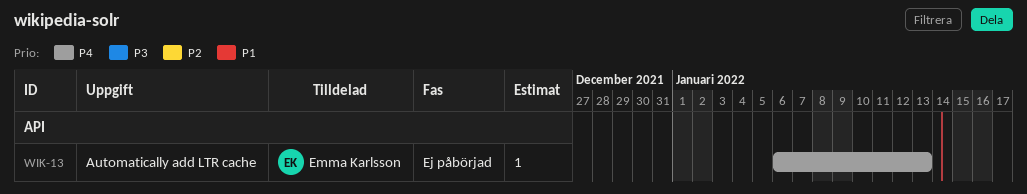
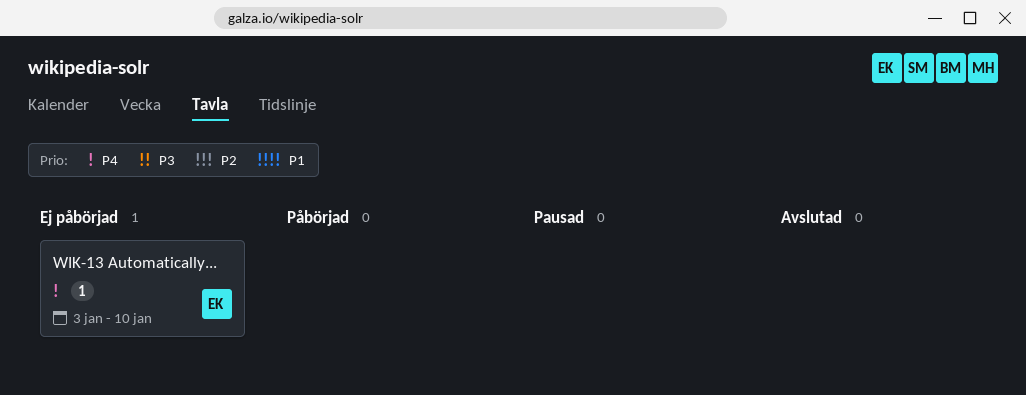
WIK-13, start: Jan 6 -> Jan 3
WIK-13, due: Jan 13 -> Jan 10

